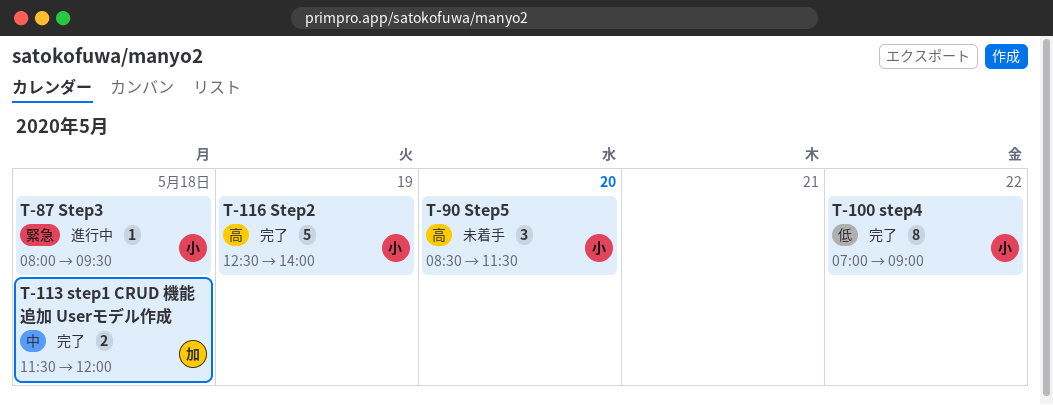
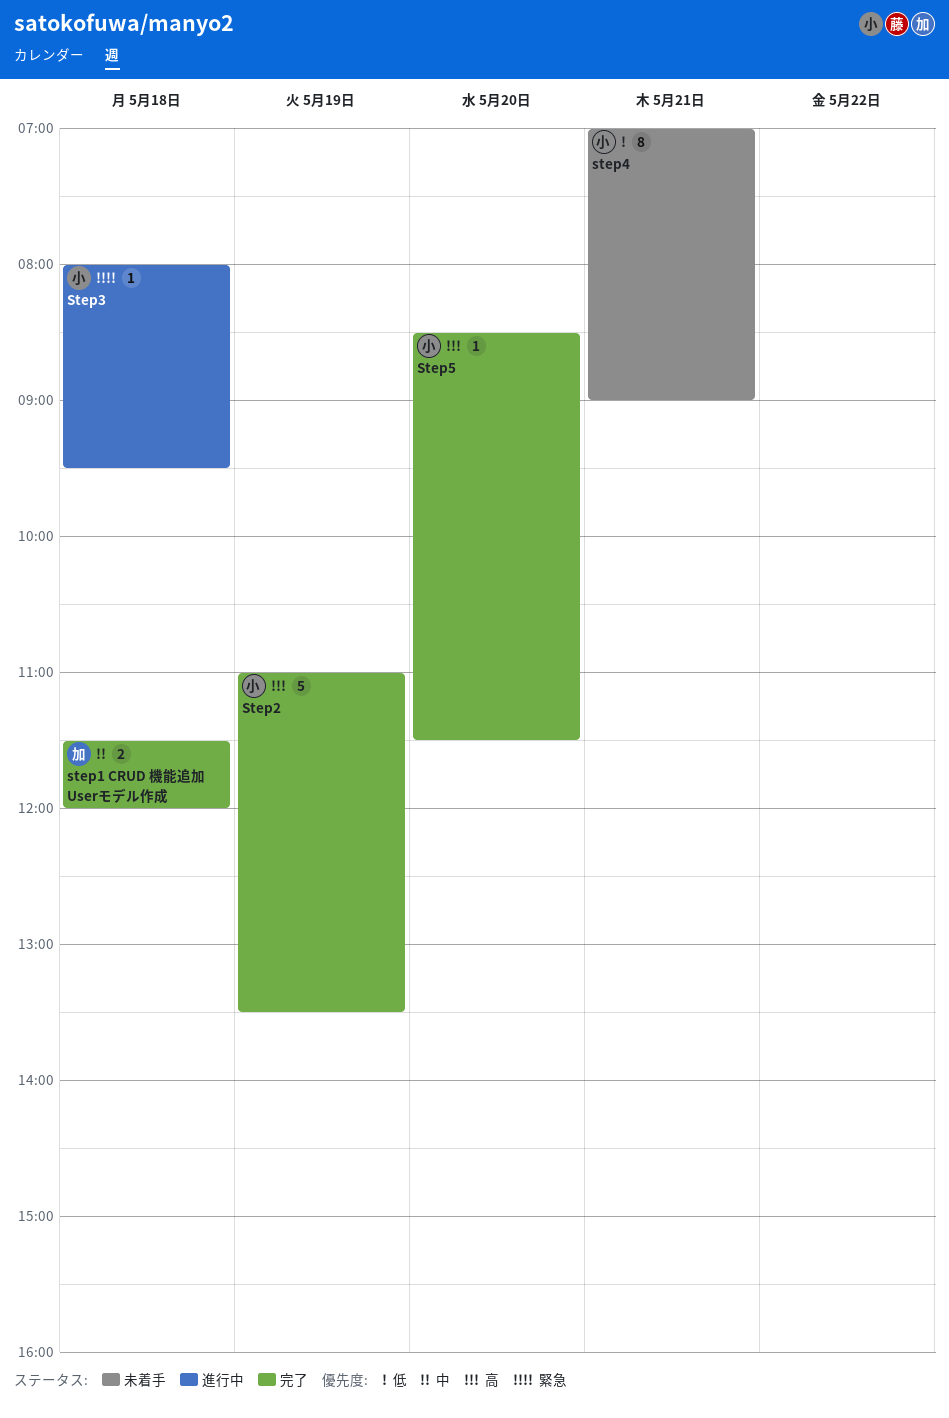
Step2, begins: 12:30 -> 11:00
Step2, ends: 14:00 -> 13:30
step4, status: 完了 -> 未着手
step4, day: May 22 -> May 21
Step5, status: 未着手 -> 完了
Step5, estimate: 3 -> 1

